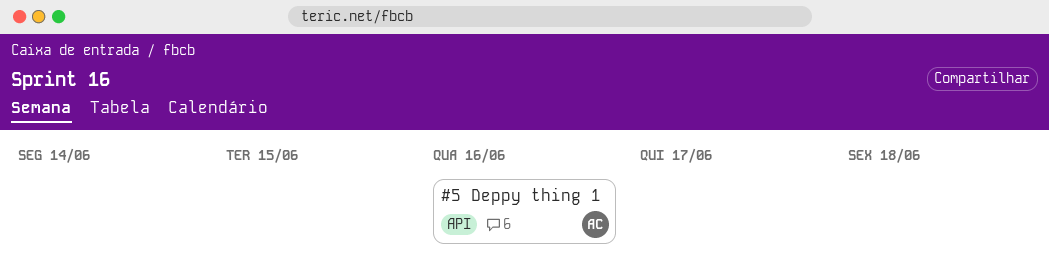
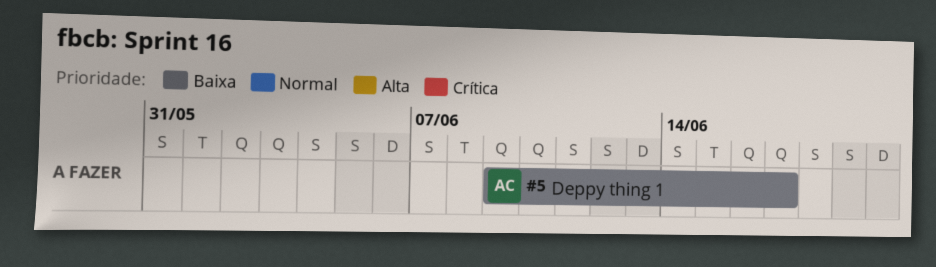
#5, due: Jun 16 -> Jun 17

